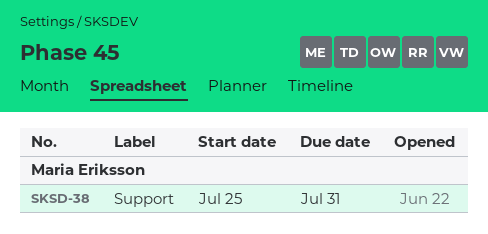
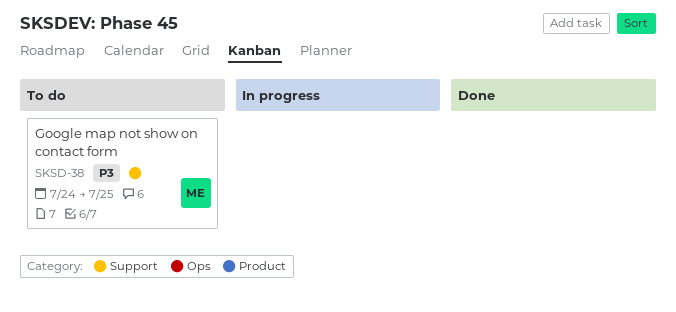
SKSD-38, start: Jul 25 -> Jul 24
SKSD-38, due: Jul 31 -> Jul 25

